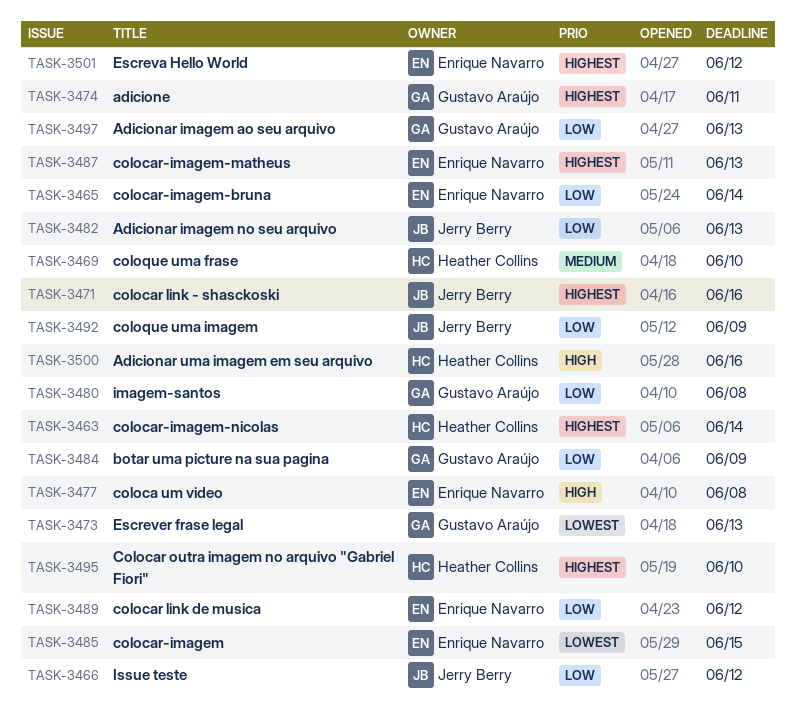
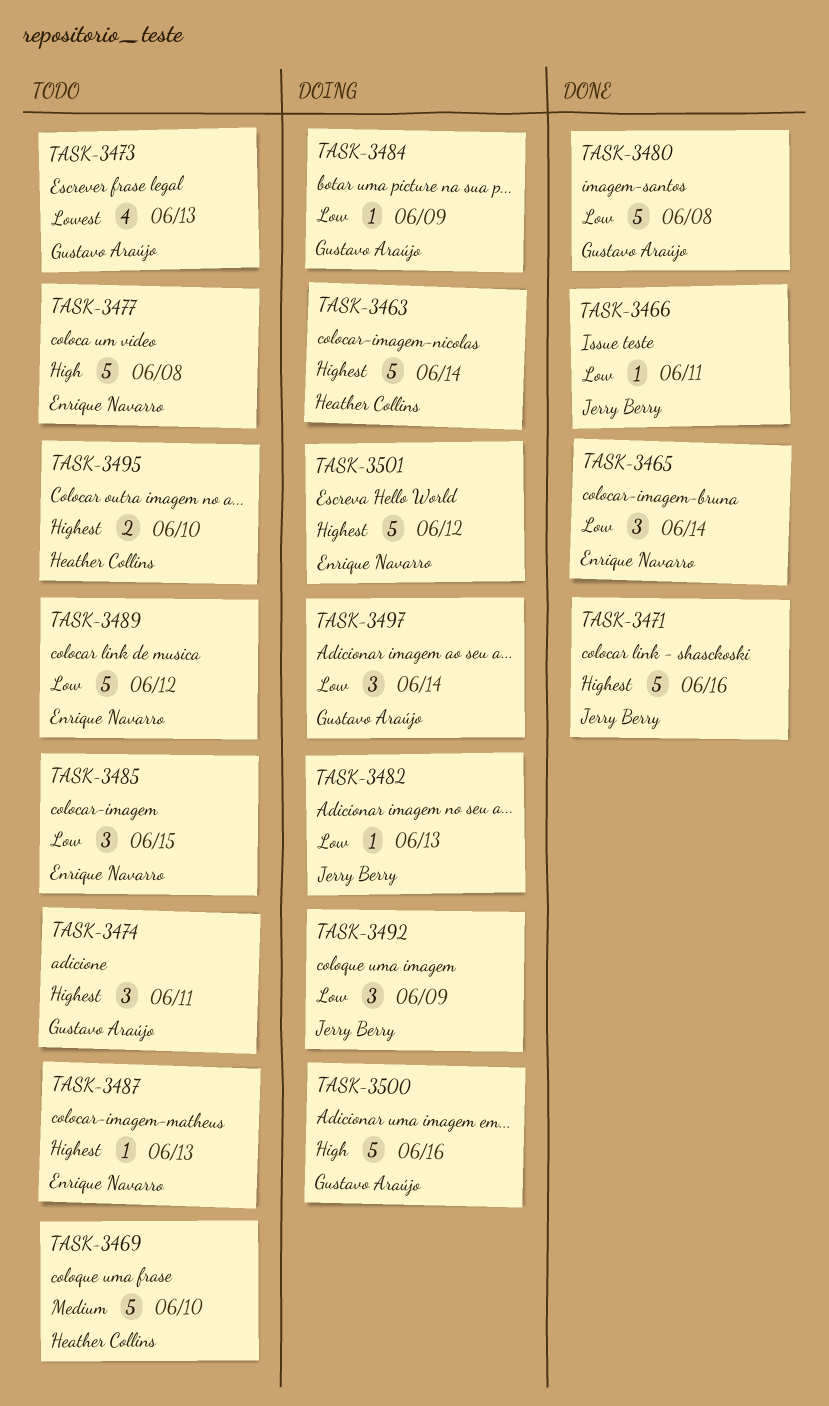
TASK-3466, due: Jun 12 -> Jun 11
TASK-3485, priority: Lowest -> Low
TASK-3497, due: Jun 13 -> Jun 14
TASK-3500, owner: Heather Collins -> Gustavo Araújo

